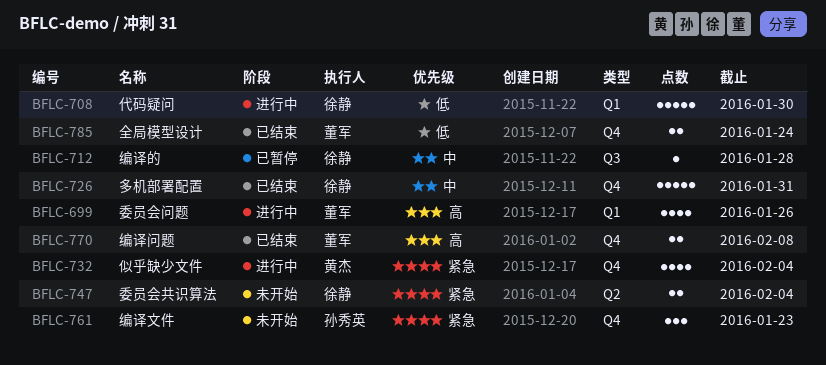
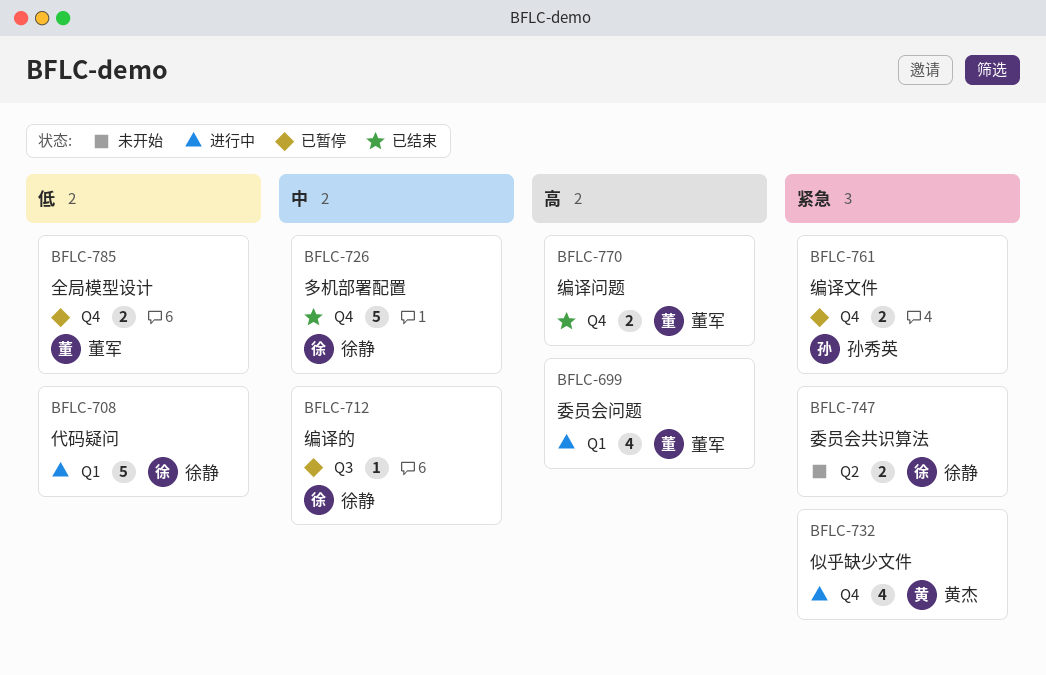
BFLC-761, status: 未开始 -> 已暂停
BFLC-761, estimate: 3 -> 2
BFLC-785, status: 已结束 -> 已暂停

